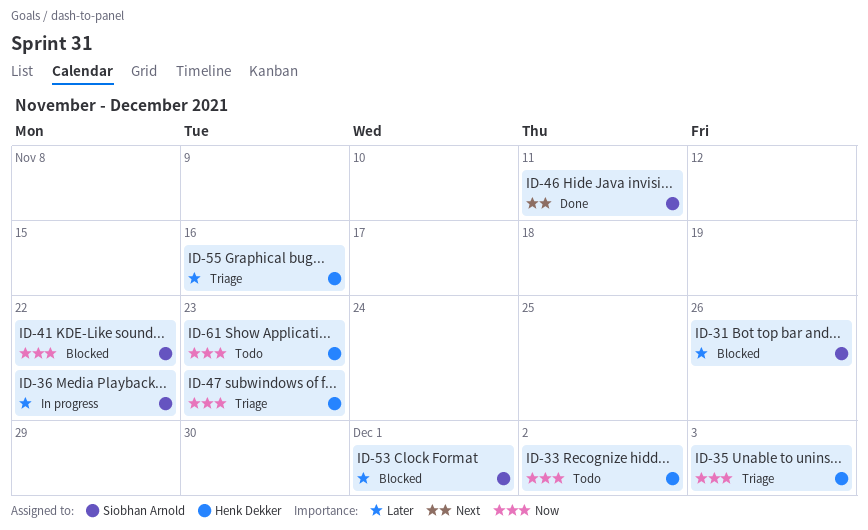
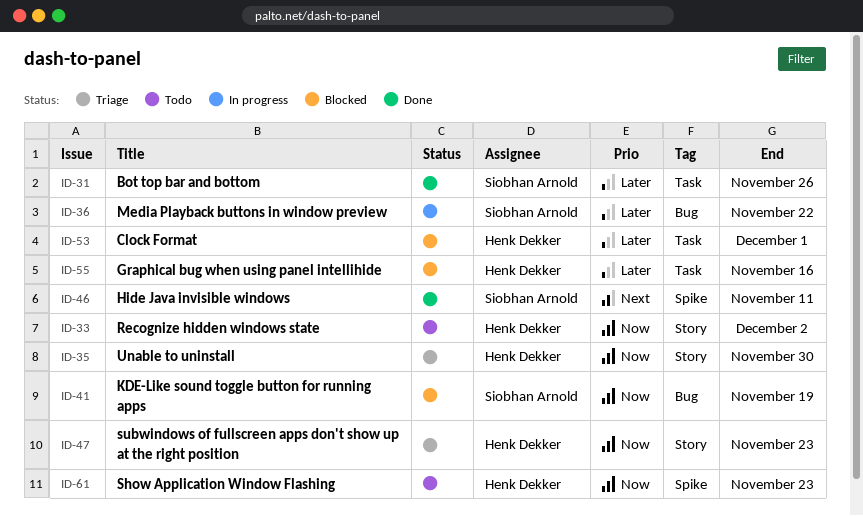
ID-31, status: Blocked -> Done
ID-35, due: Dec 3 -> Nov 30
ID-41, due: Nov 22 -> Nov 19
ID-53, owner: Siobhan Arnold -> Henk Dekker
ID-55, status: Triage -> Blocked

